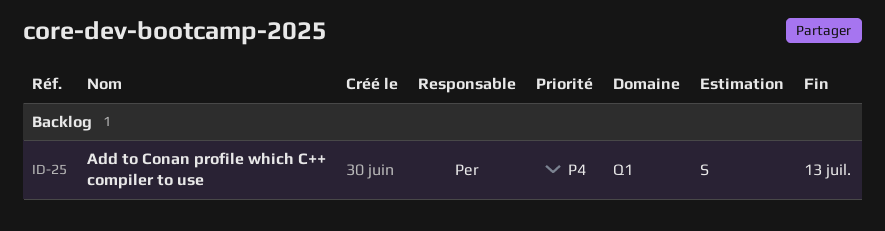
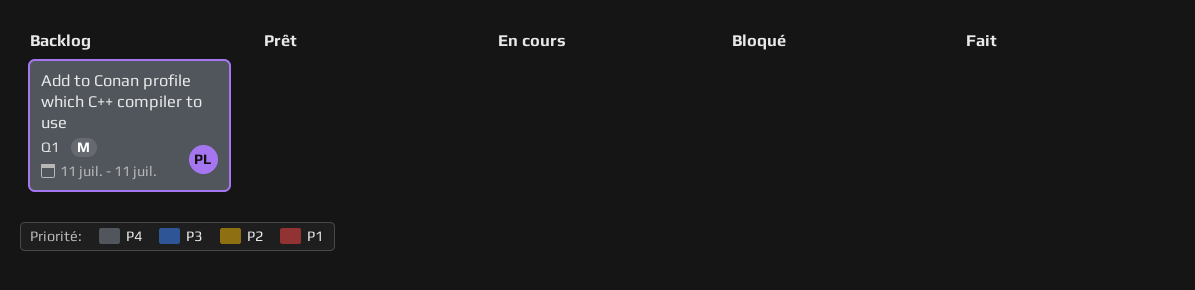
Add to Conan profile which C++ compiler to use, estimate: S -> M
Add to Conan profile which C++ compiler to use, due: Jul 13 -> Jul 11

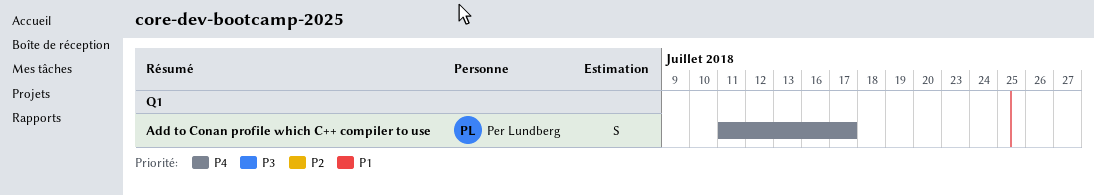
Add to Conan profile which C++ compiler to use, estimate: M -> S
Add to Conan profile which C++ compiler to use, due: Jul 11 -> Jul 17

